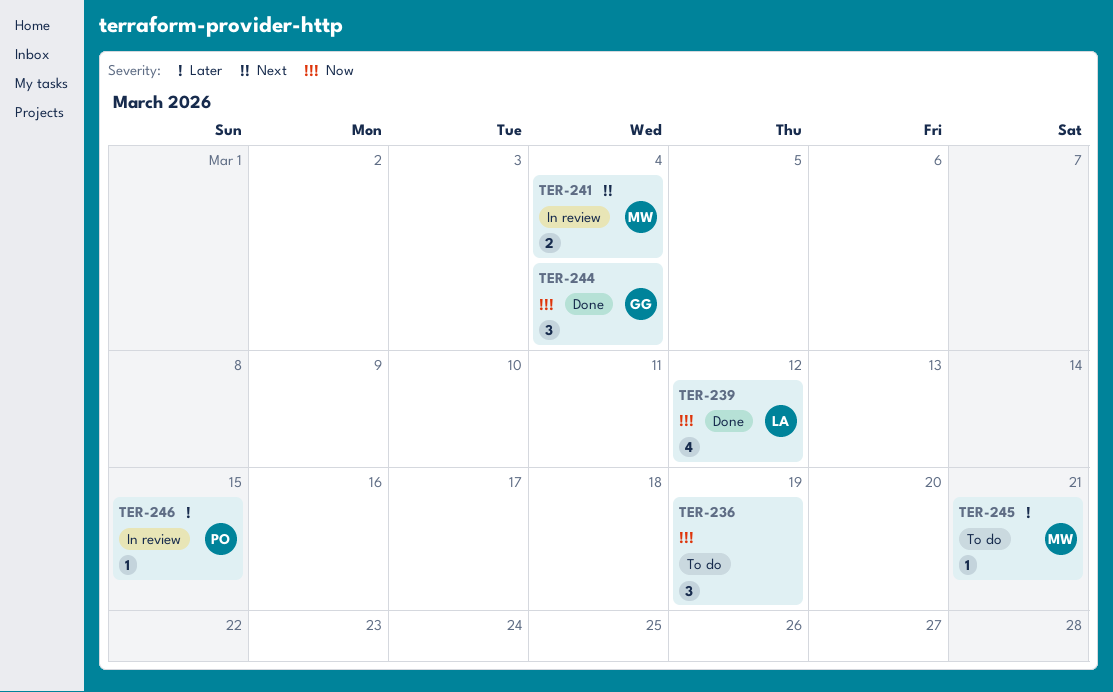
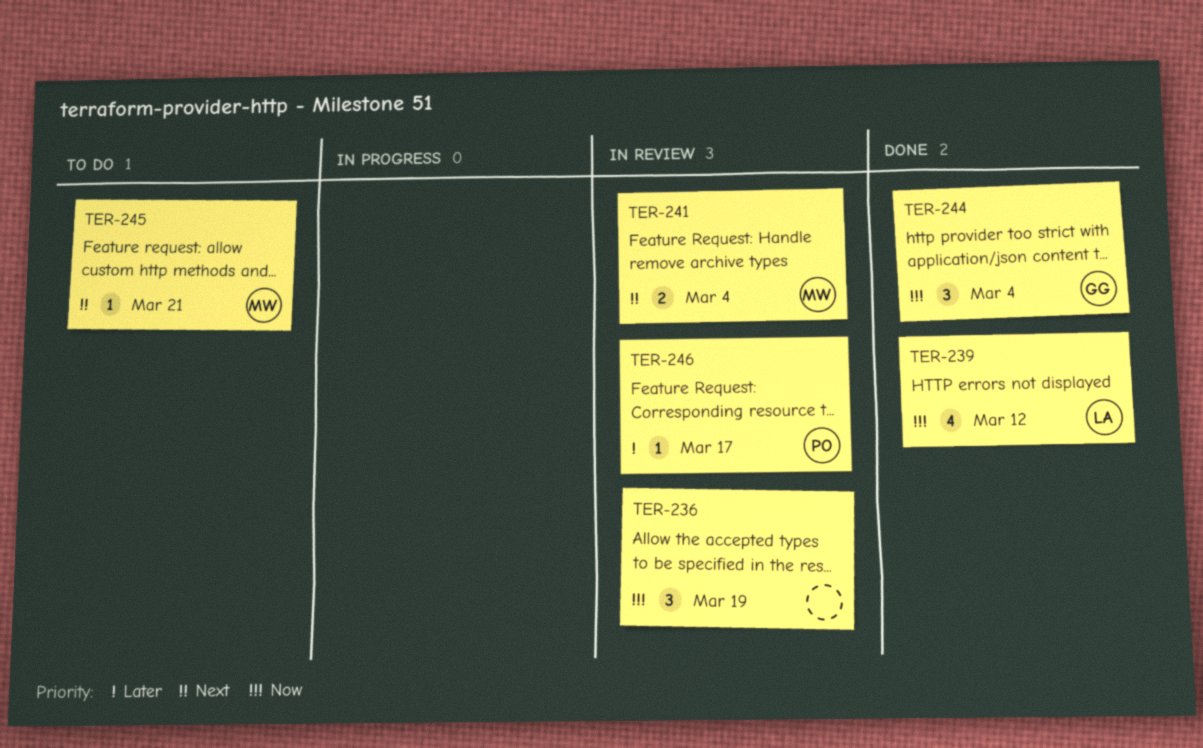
TER-236, status: To do -> In review
TER-245, priority: Later -> Next
TER-246, due: Mar 15 -> Mar 17

